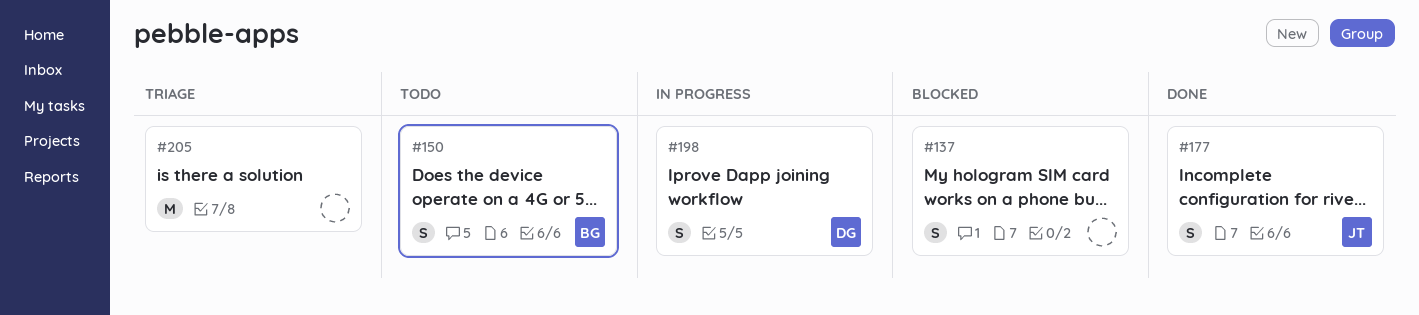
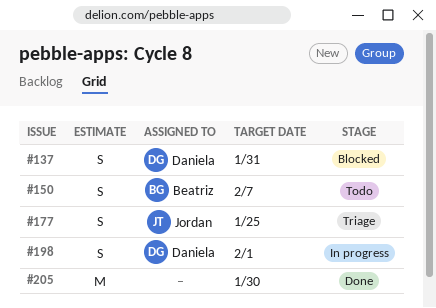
#137, owner: none -> Daniela
#177, status: Done -> Triage
#205, status: Triage -> Done

